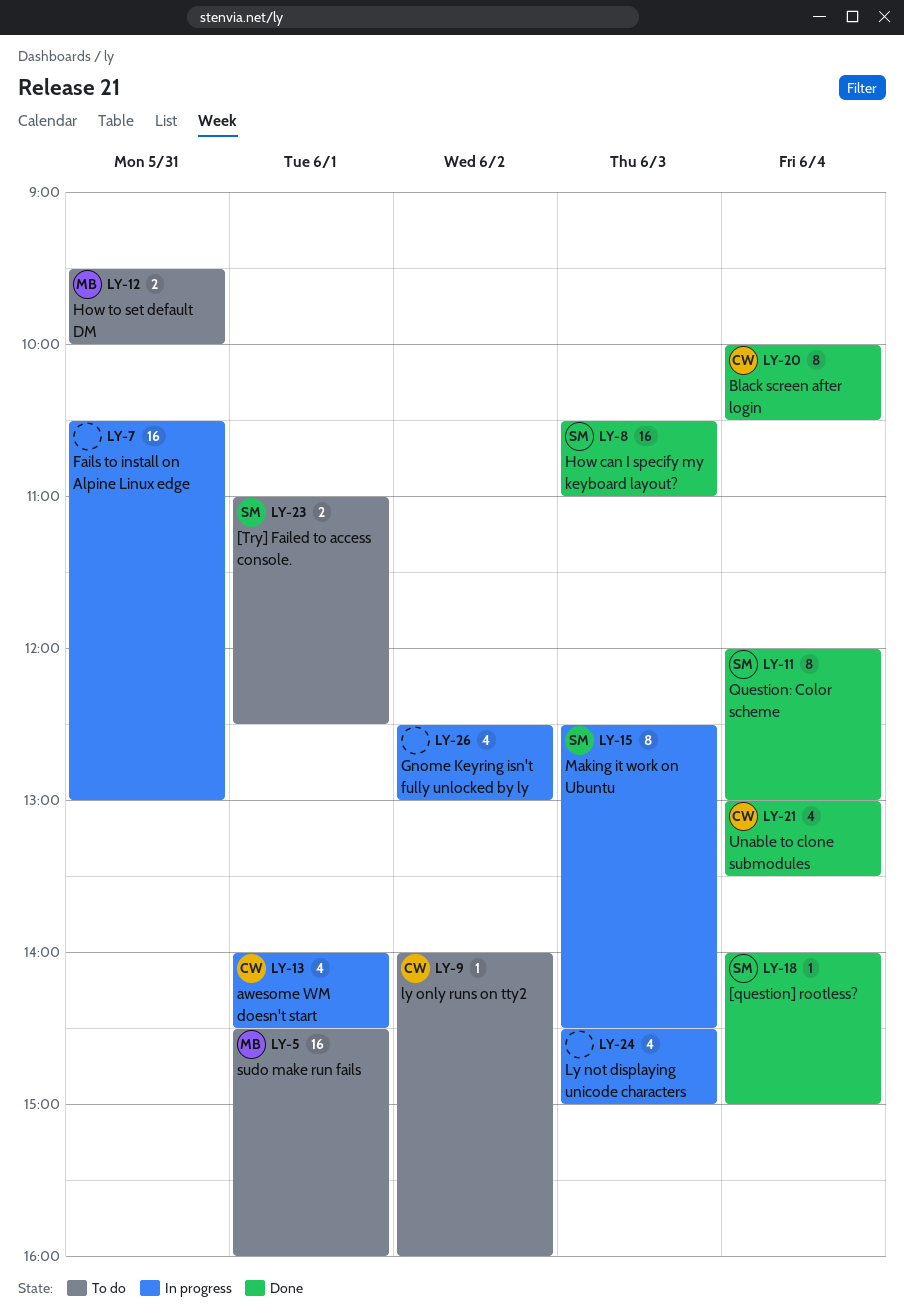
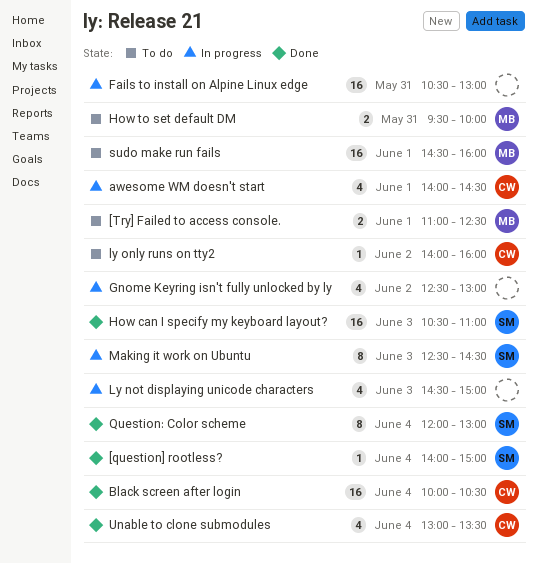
[Try] Failed to access console., owner: SM -> MB
Black screen after login, estimate: 8 -> 16

